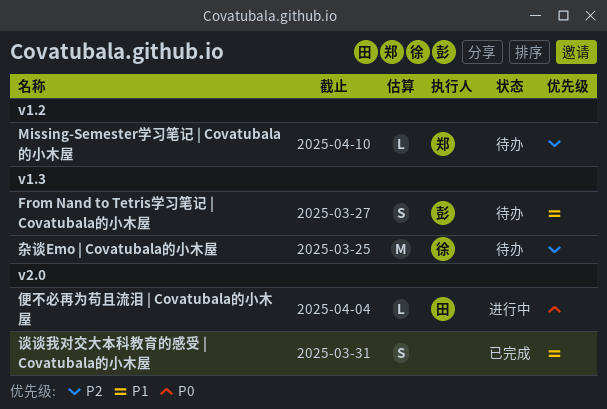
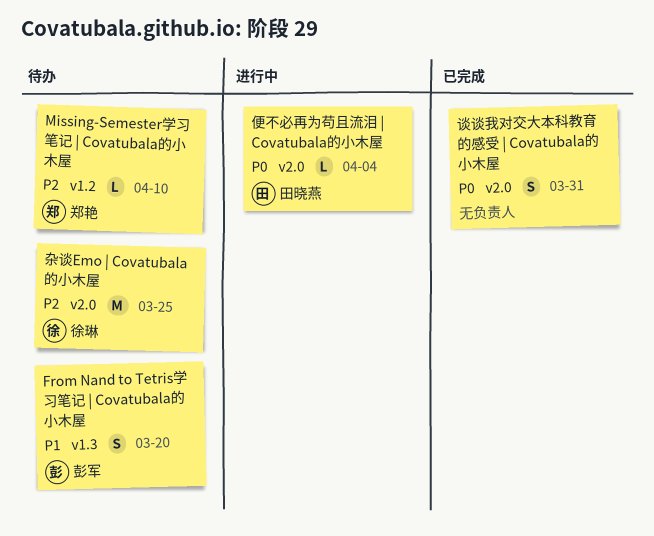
From Nand to Tetris学习笔记 | Covatubala的小木屋, due: Mar 27 -> Mar 20
杂谈Emo | Covatubala的小木屋, label: v1.3 -> v2.0
谈谈我对交大本科教育的感受 | Covatubala的小木屋, priority: P1 -> P0

